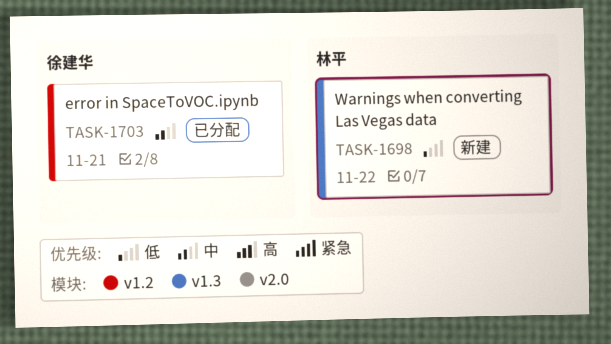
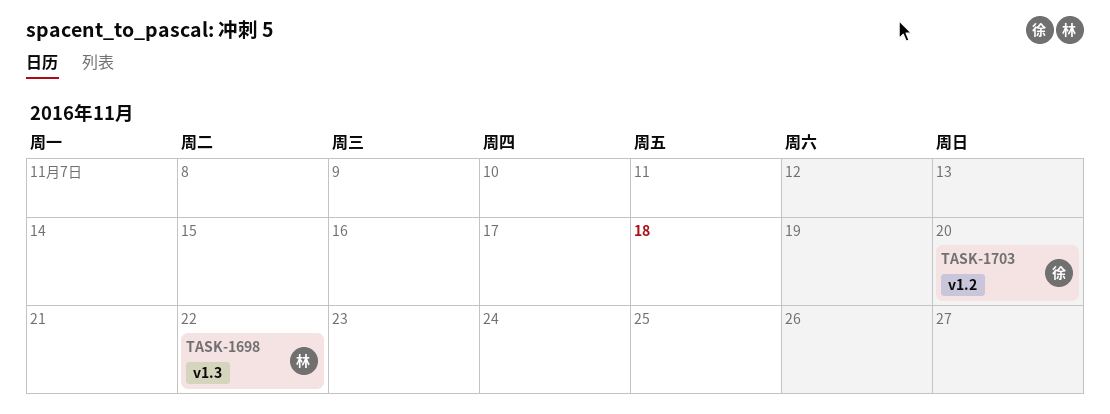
TASK-1703, due: Nov 21 -> Nov 20

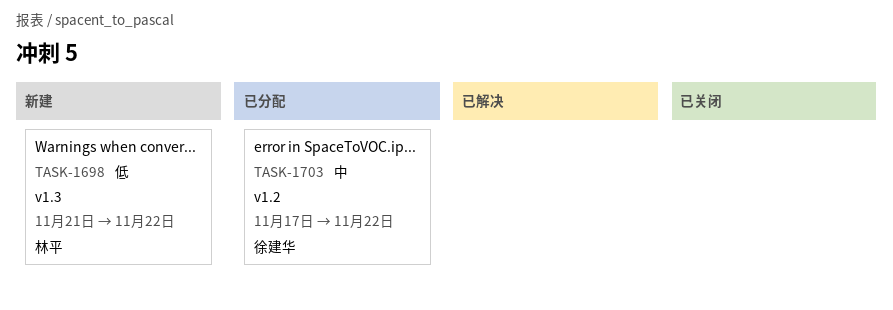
TASK-1703, due: Nov 20 -> Nov 22

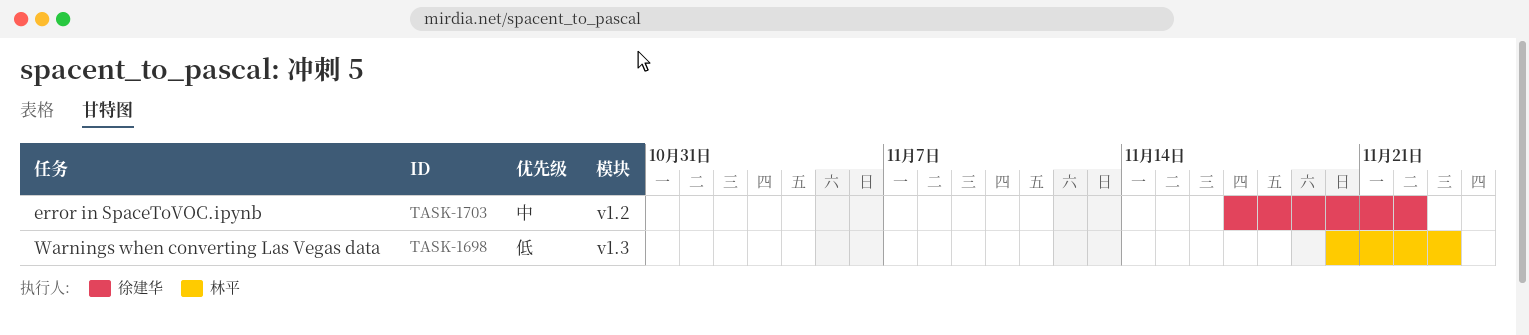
TASK-1698, start: Nov 21 -> Nov 20
TASK-1698, due: Nov 22 -> Nov 23

